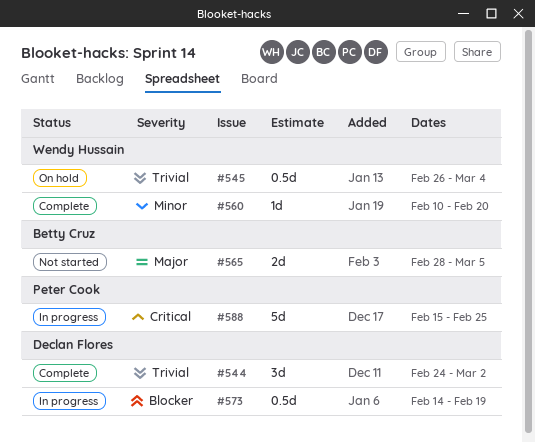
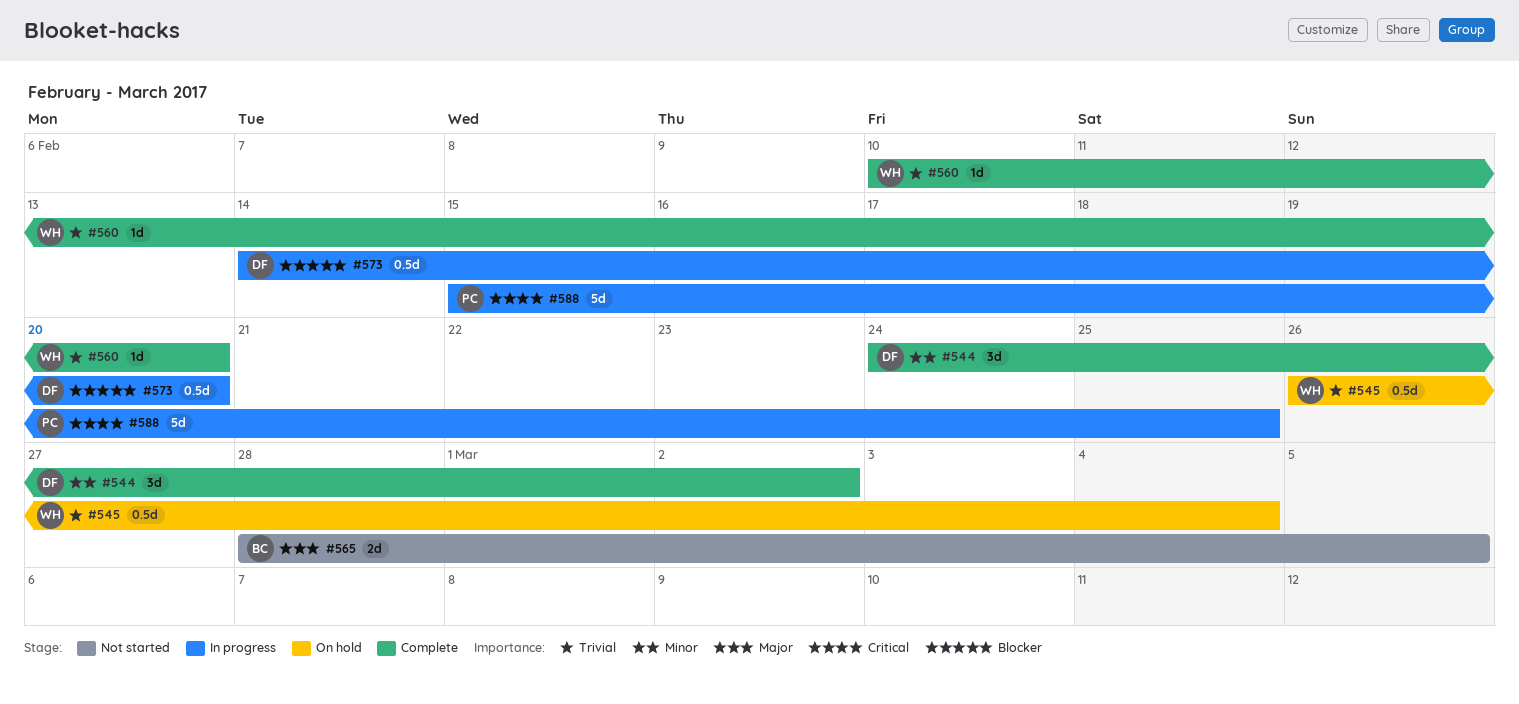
#544, priority: Trivial -> Minor
#560, priority: Minor -> Trivial
#573, due: Feb 19 -> Feb 20

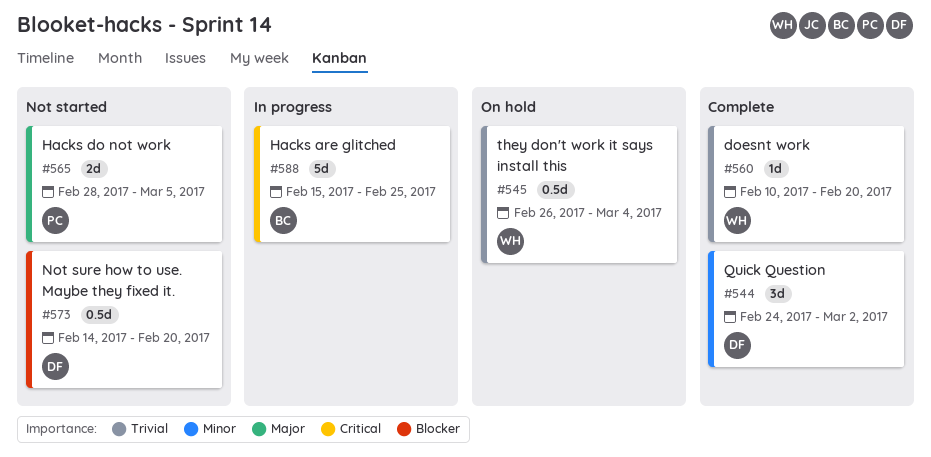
#565, owner: BC -> PC
#573, status: In progress -> Not started
#588, owner: PC -> BC

